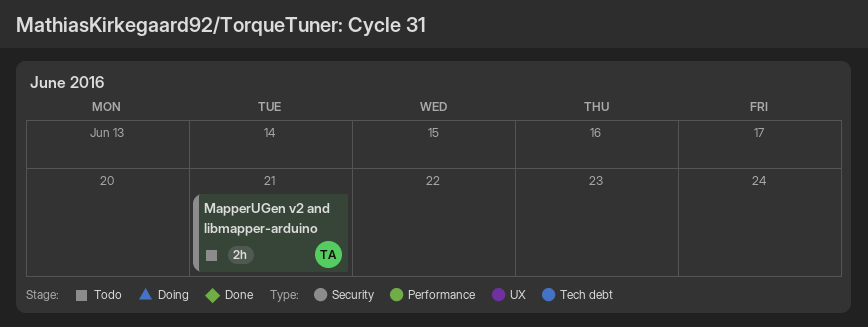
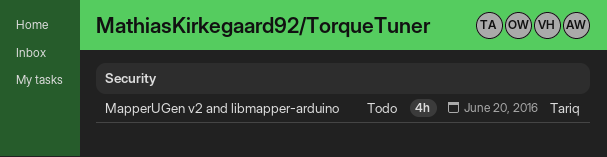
MapperUGen v2 and libmapper-arduino, estimate: 2h -> 4h
MapperUGen v2 and libmapper-arduino, due: Jun 21 -> Jun 20

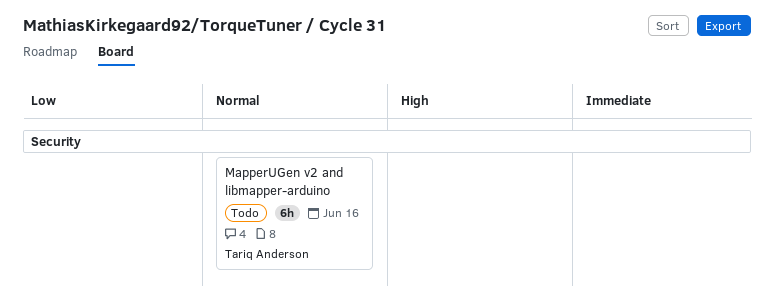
MapperUGen v2 and libmapper-arduino, estimate: 4h -> 6h
MapperUGen v2 and libmapper-arduino, due: Jun 20 -> Jun 16

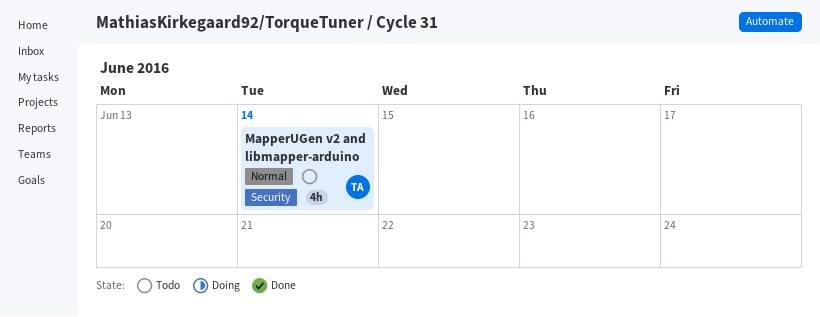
MapperUGen v2 and libmapper-arduino, estimate: 6h -> 4h
MapperUGen v2 and libmapper-arduino, due: Jun 16 -> Jun 14

